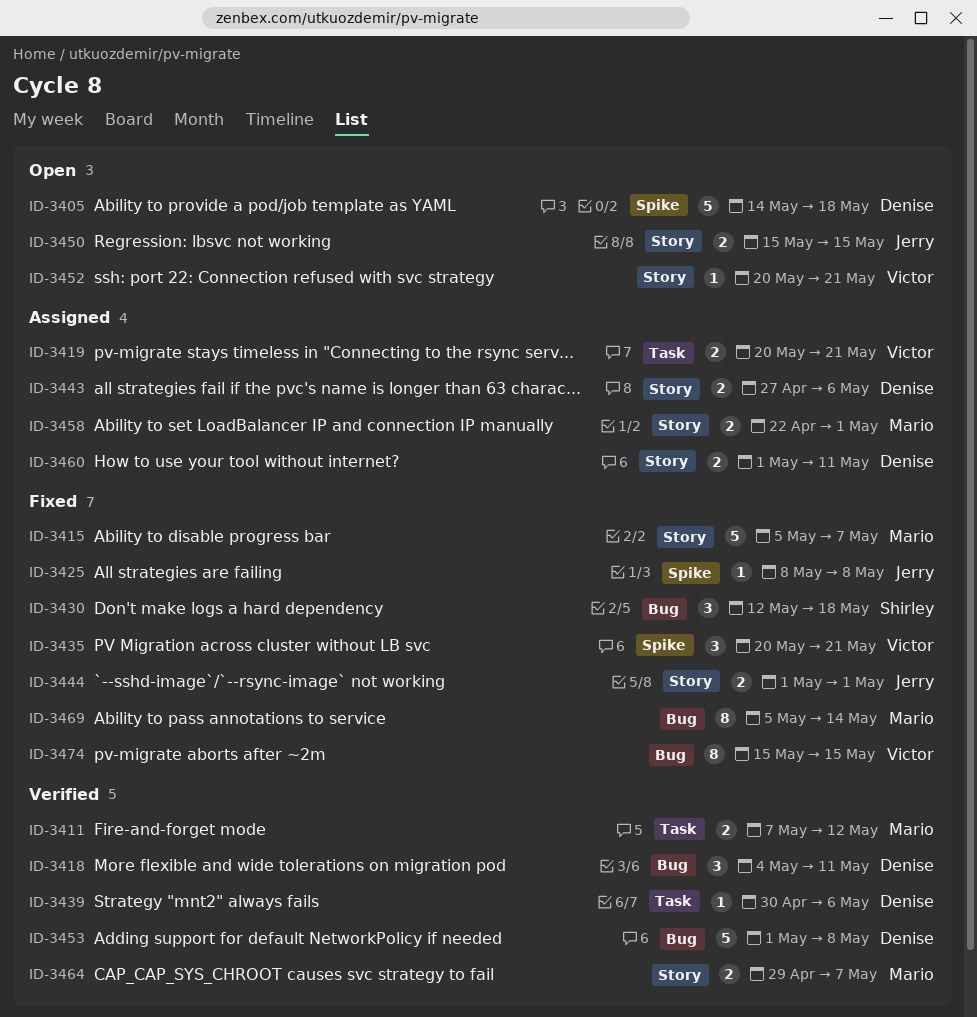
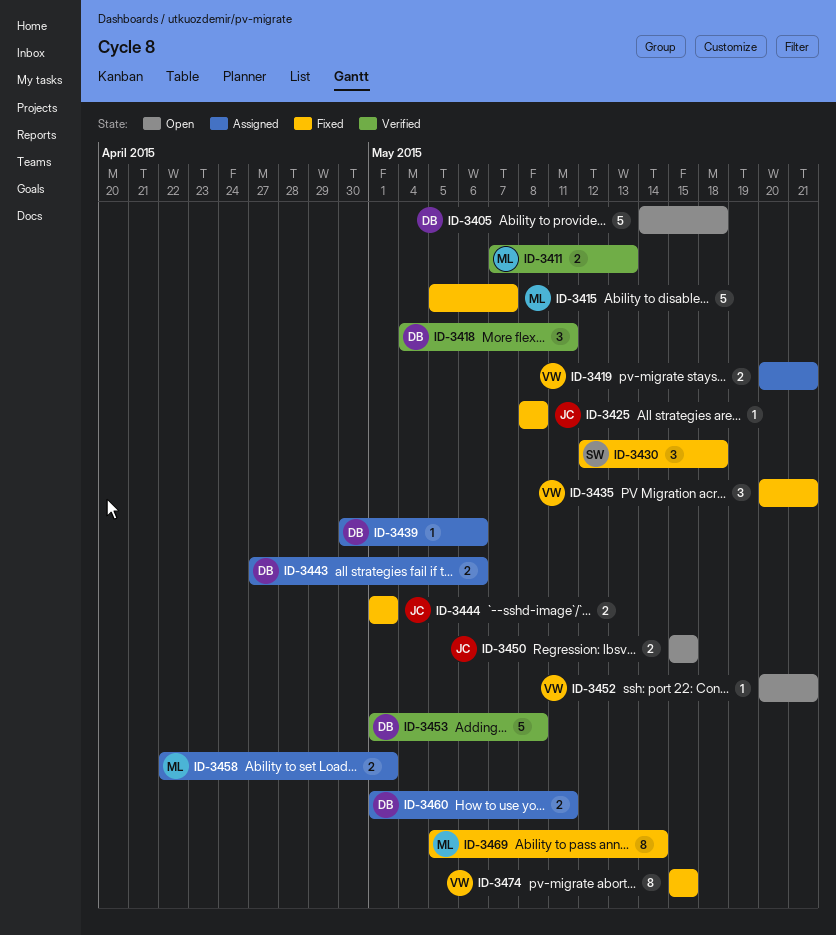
ID-3411, due: May 12 -> May 13
ID-3439, status: Verified -> Assigned
ID-3464: present -> none

